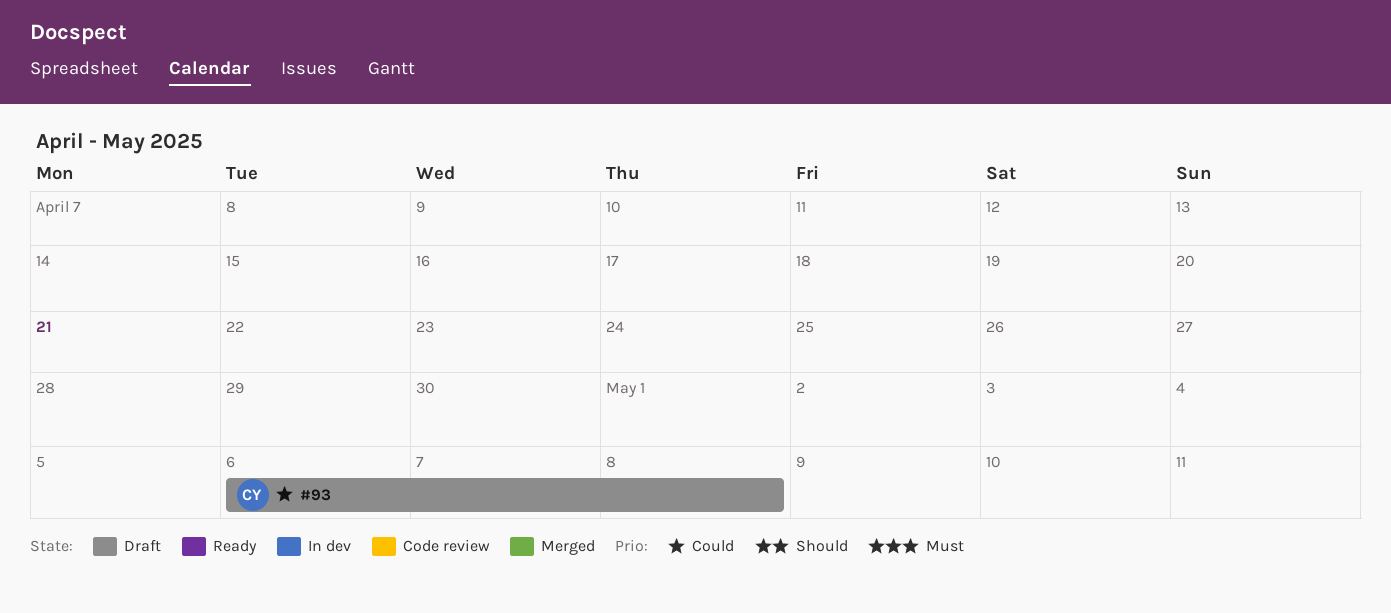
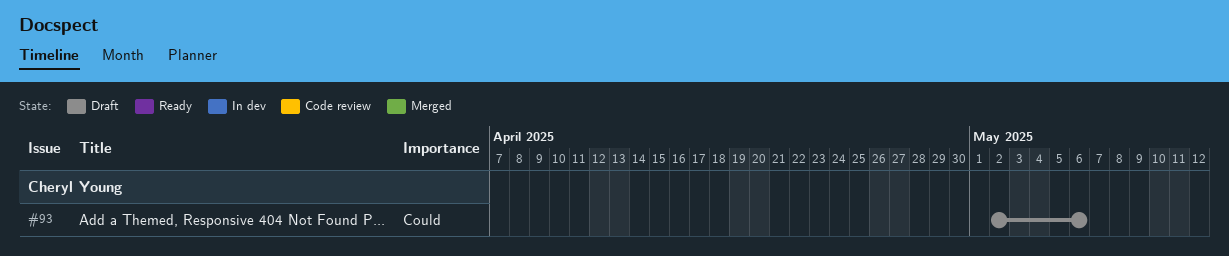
#93, start: May 6 -> May 2
#93, due: May 8 -> May 6

